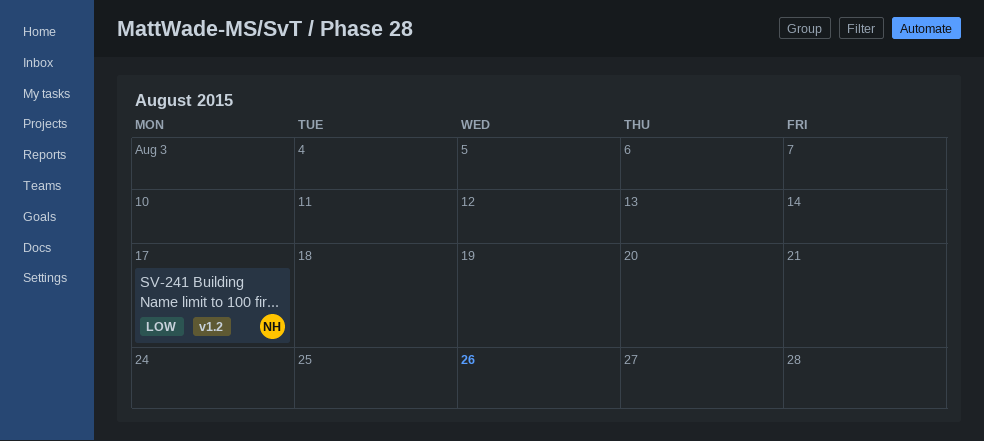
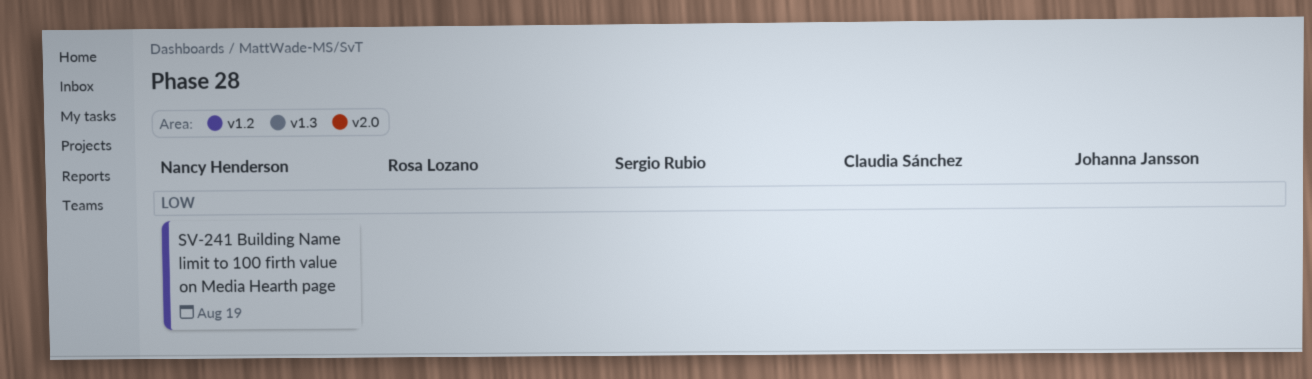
SV-241, due: Aug 17 -> Aug 19

